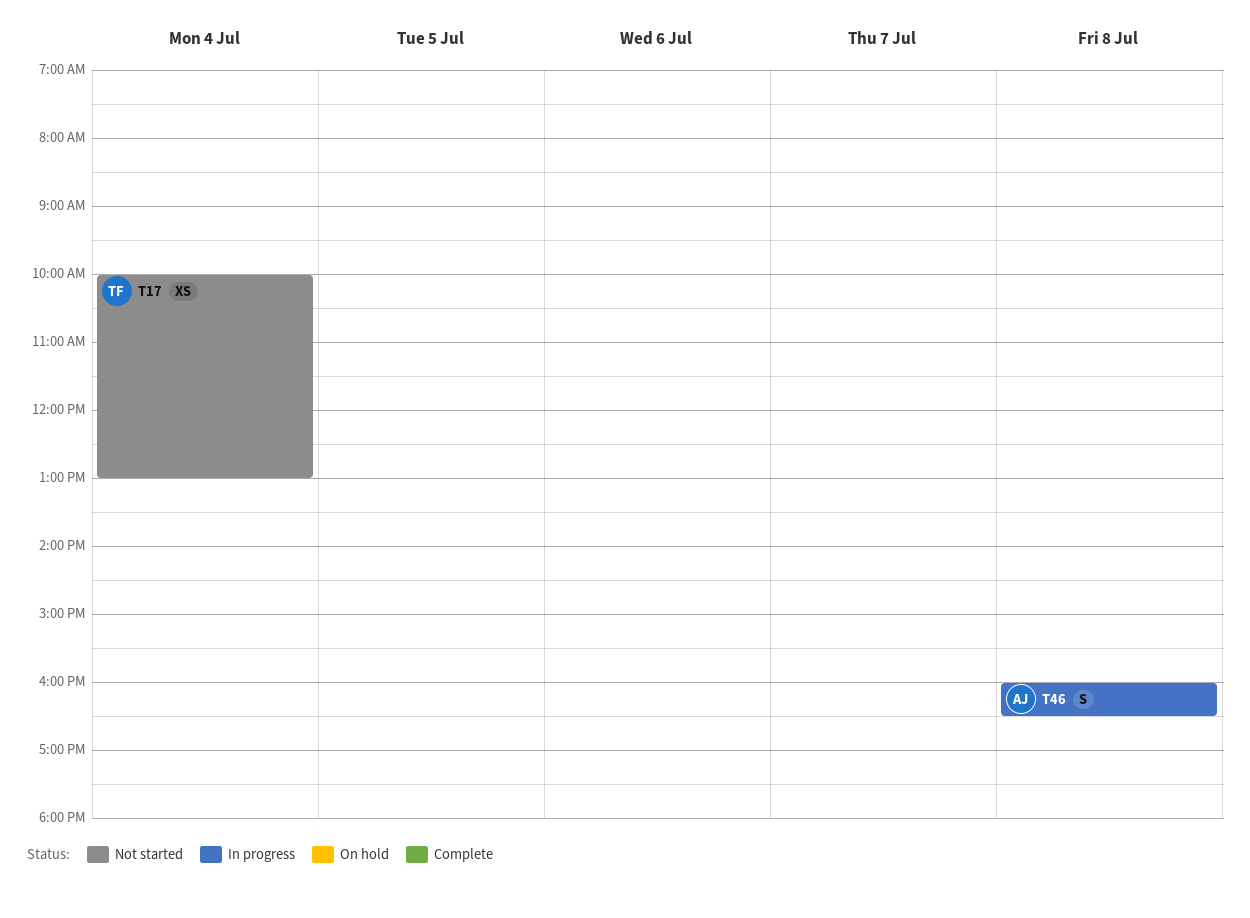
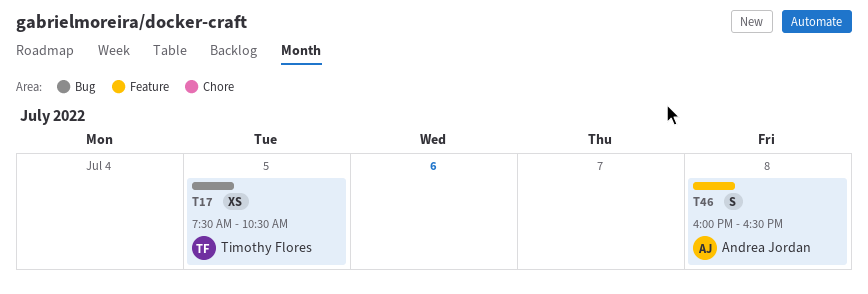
T17, day: Jul 4 -> Jul 5
T17, begins: 10:00 -> 07:30
T17, ends: 13:00 -> 10:30

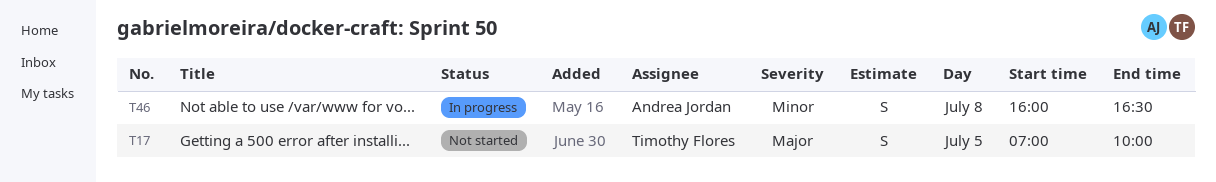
T17, estimate: XS -> S
T17, begins: 07:30 -> 07:00
T17, ends: 10:30 -> 10:00

